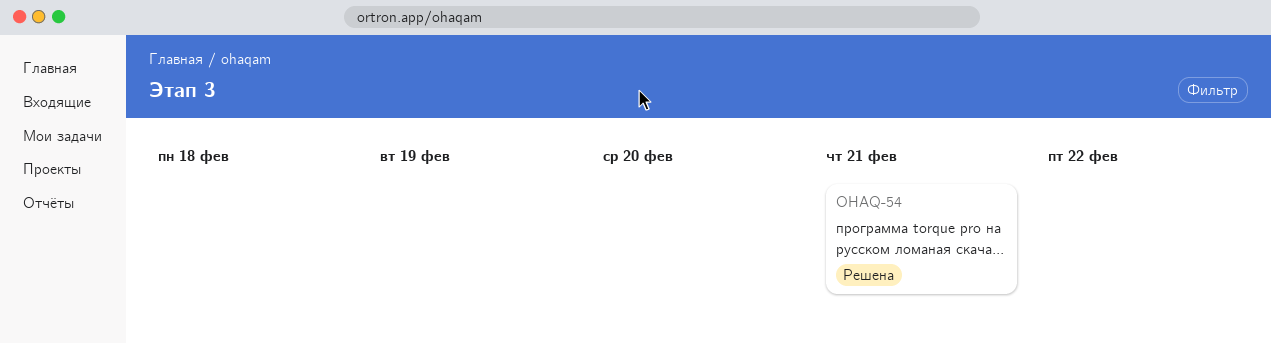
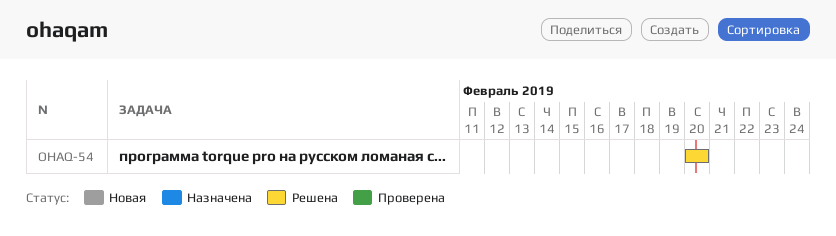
OHAQ-54, due: Feb 21 -> Feb 20

